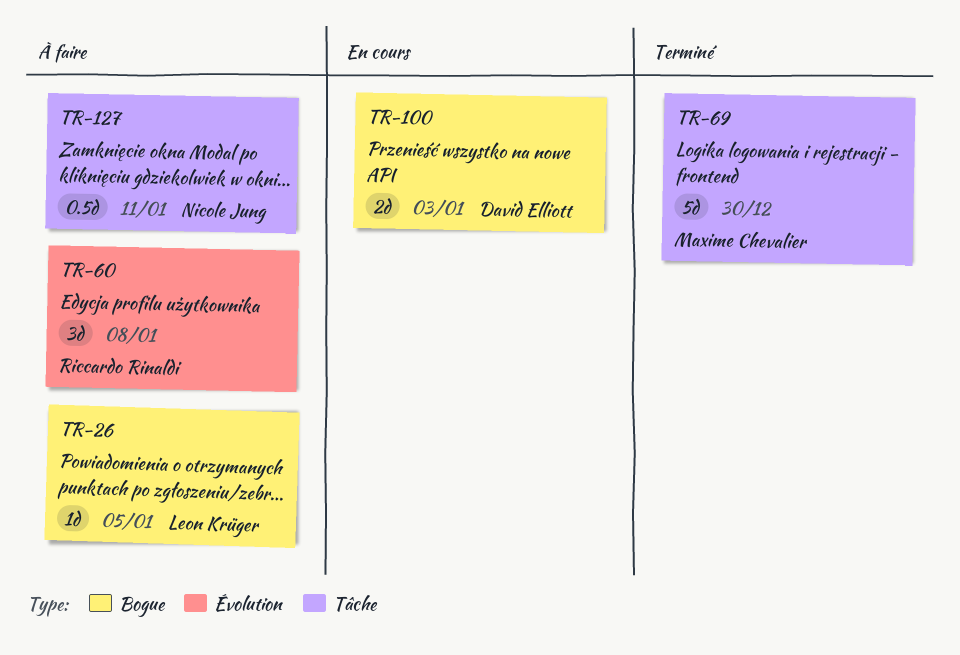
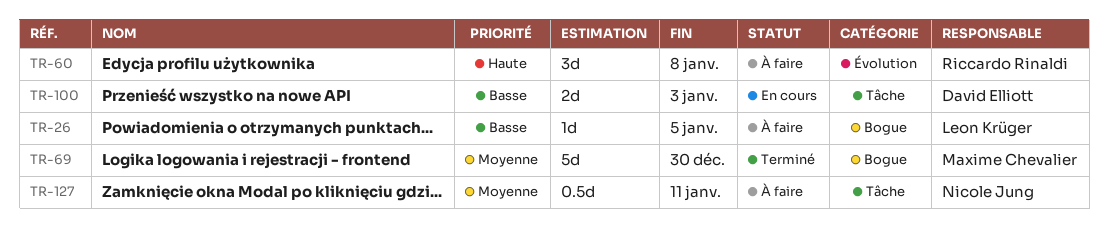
TR-69, label: Tâche -> Bogue
TR-100, label: Bogue -> Tâche

